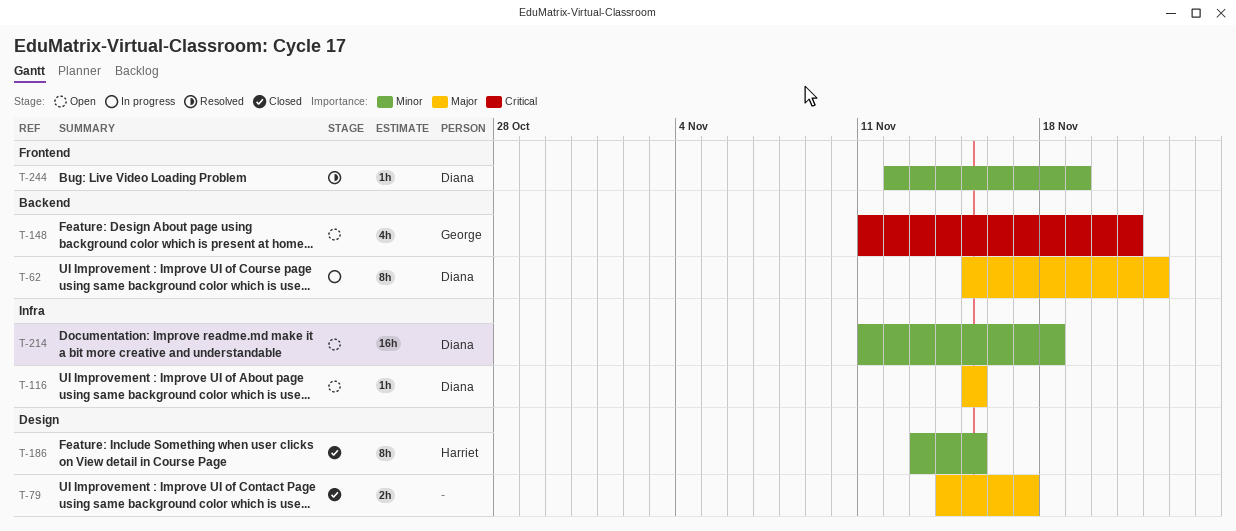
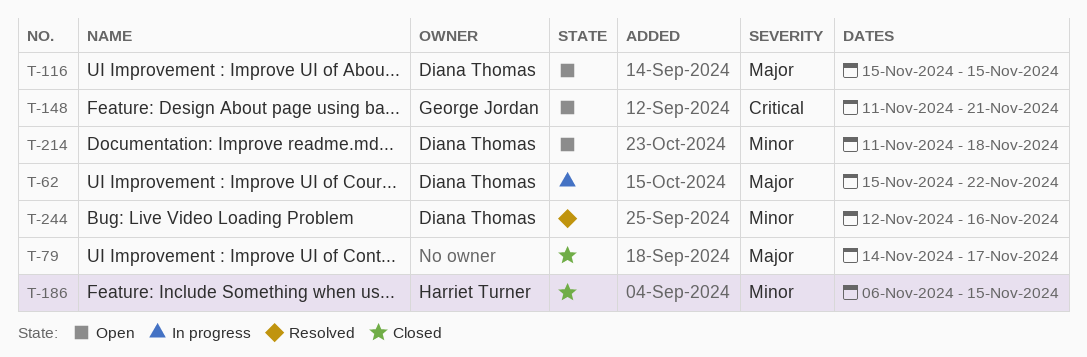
T-186, start: Nov 13 -> Nov 6
T-244, due: Nov 19 -> Nov 16

